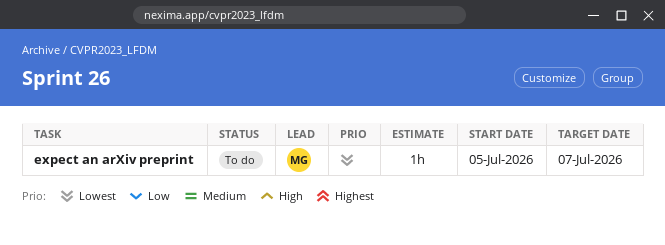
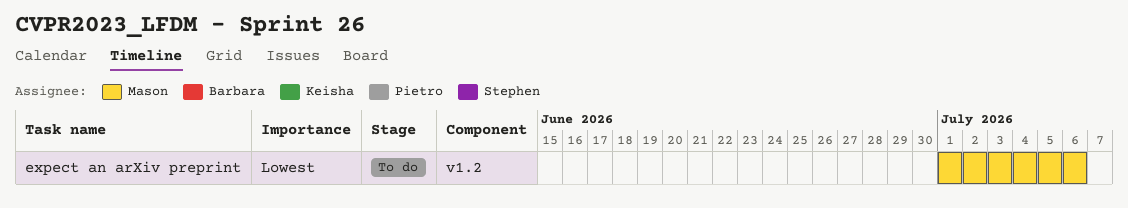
expect an arXiv preprint, start: Jul 5 -> Jul 1
expect an arXiv preprint, due: Jul 7 -> Jul 6

